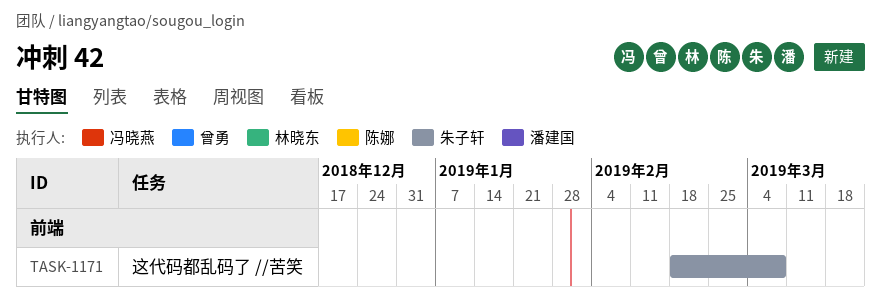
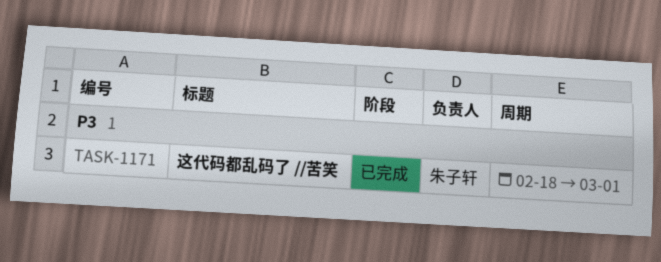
TASK-1171, due: Mar 8 -> Mar 1

